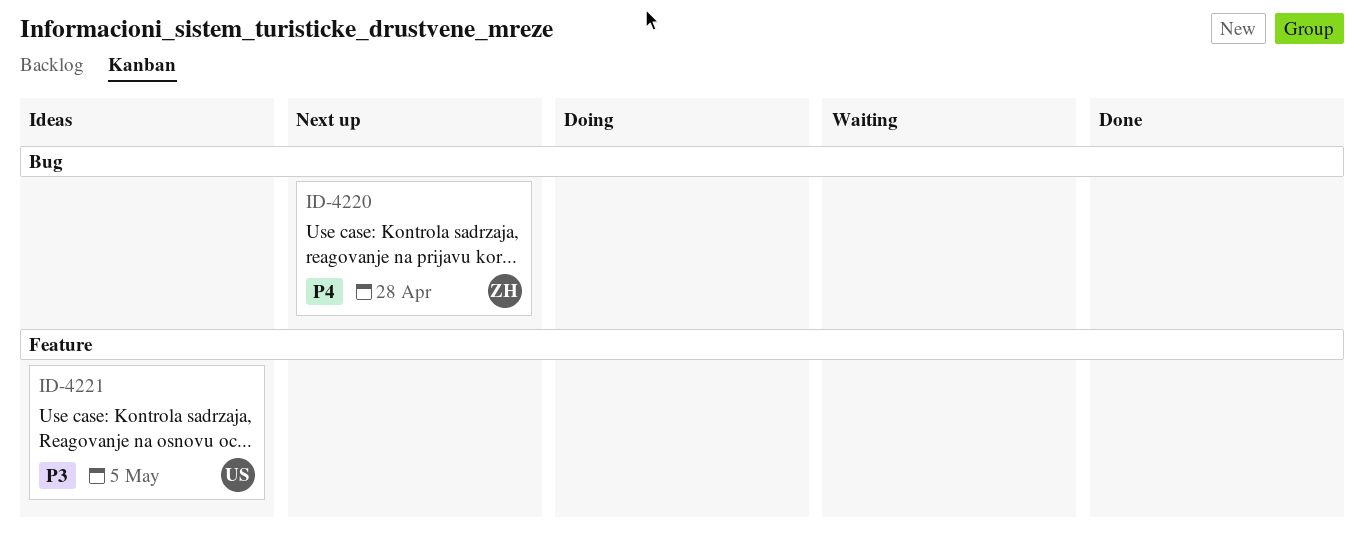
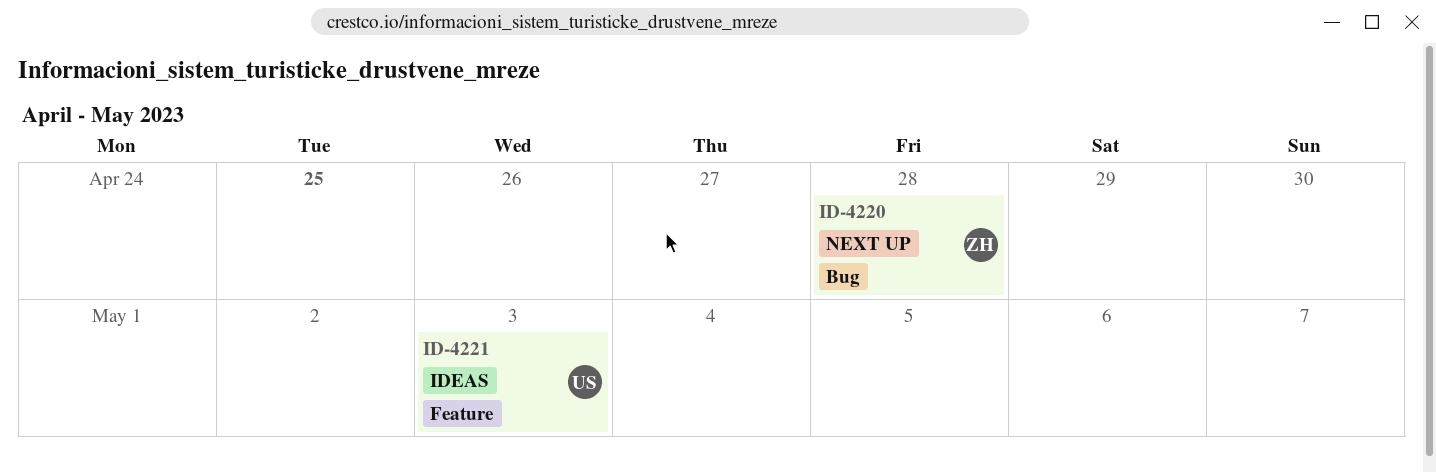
ID-4221, due: May 5 -> May 3

